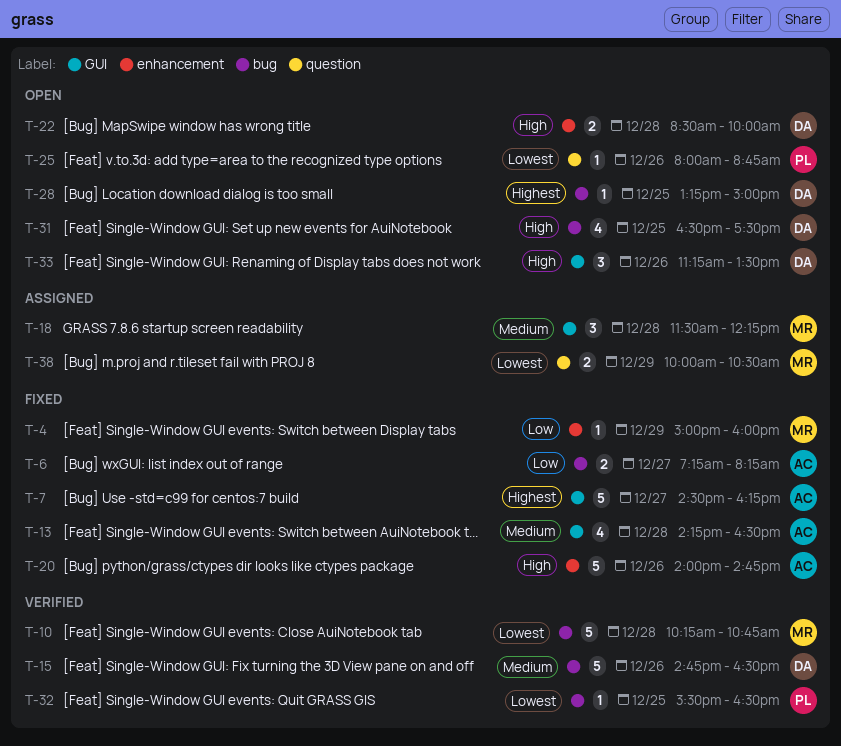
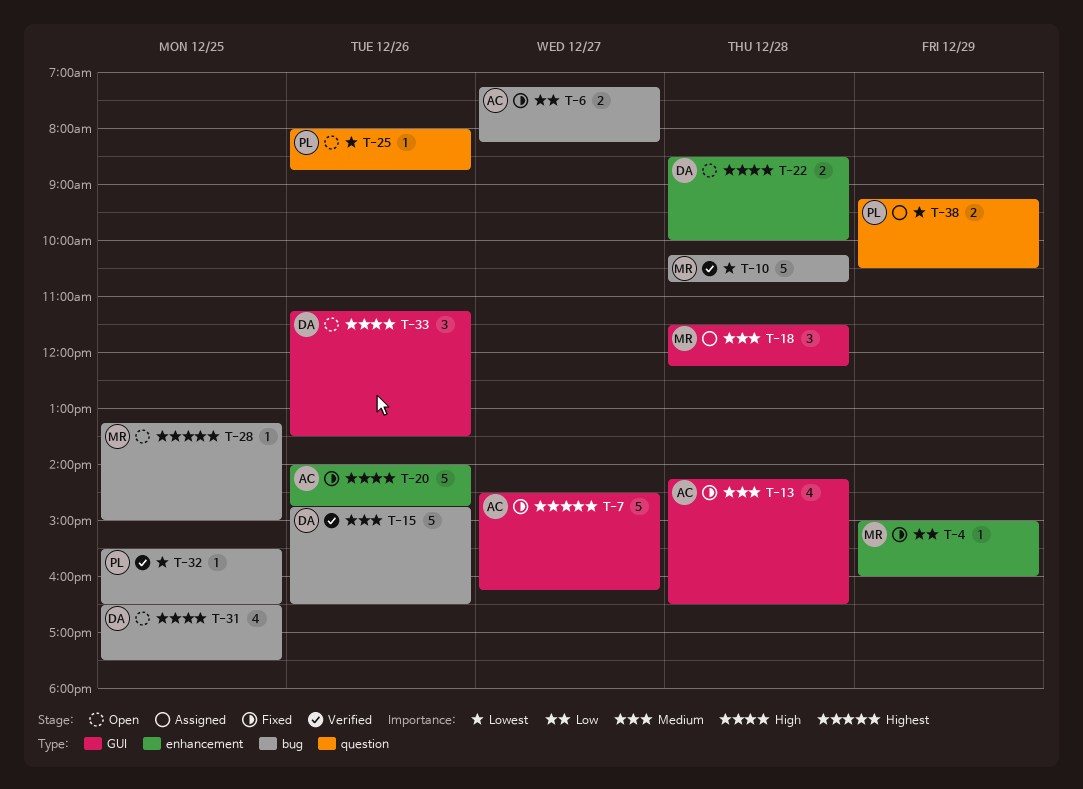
T-28, owner: DA -> MR
T-38, owner: MR -> PL
T-38, begins: 10:00 -> 09:15

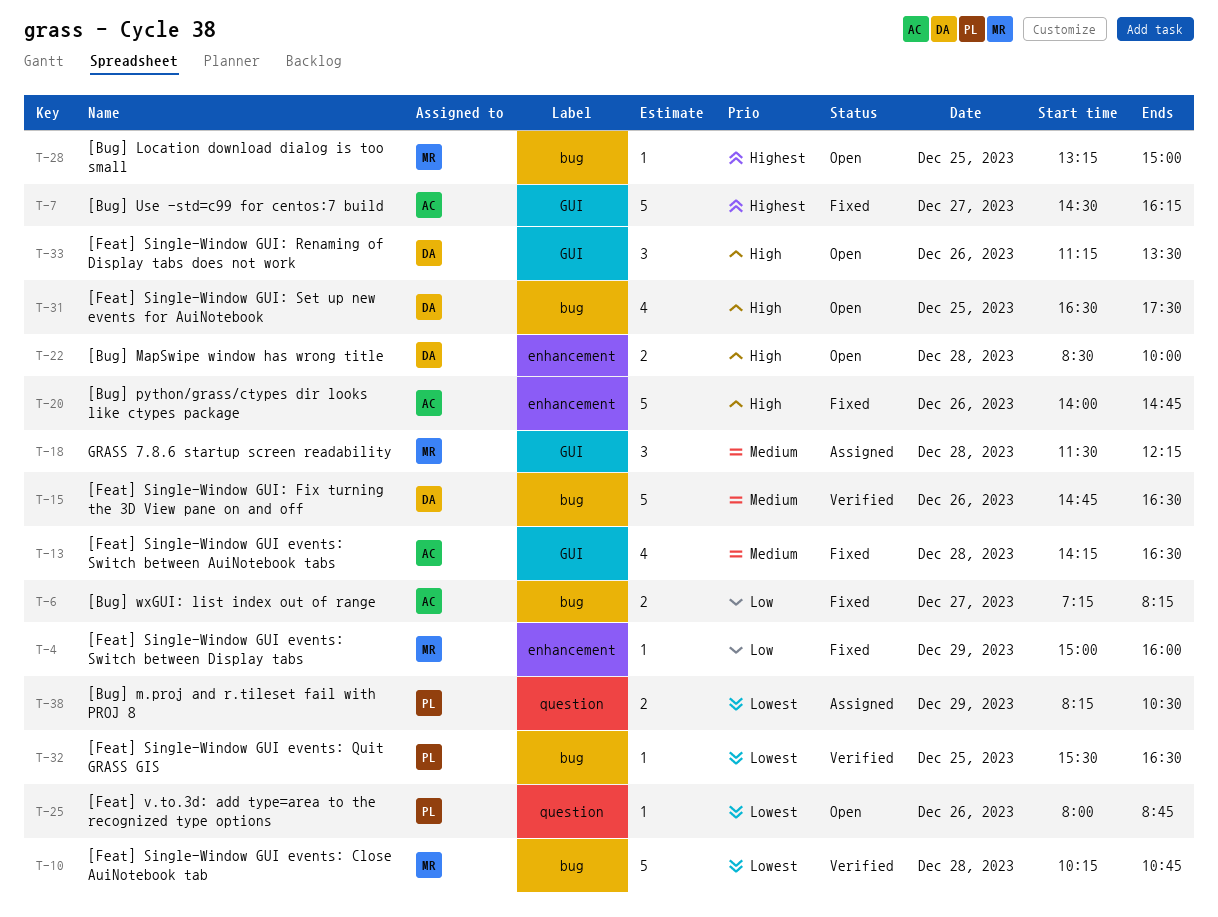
T-38, begins: 09:15 -> 08:15

